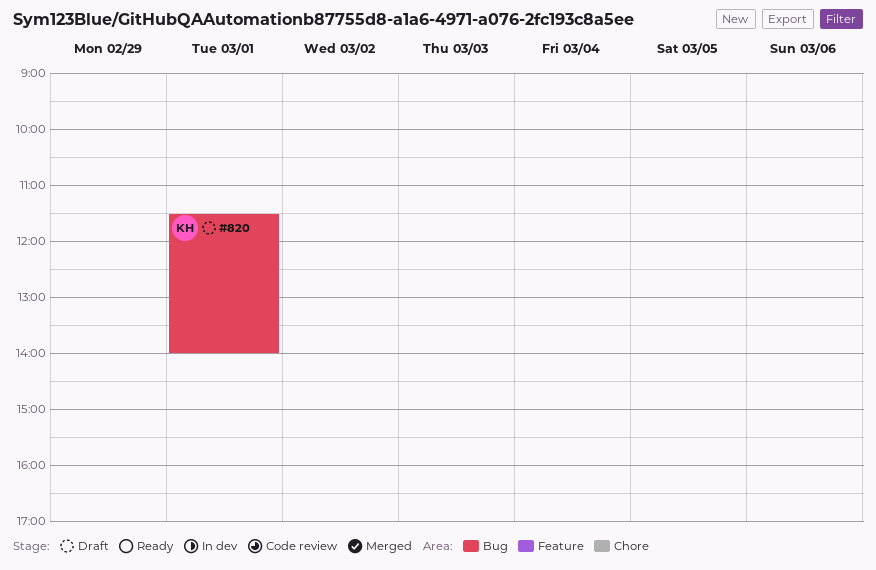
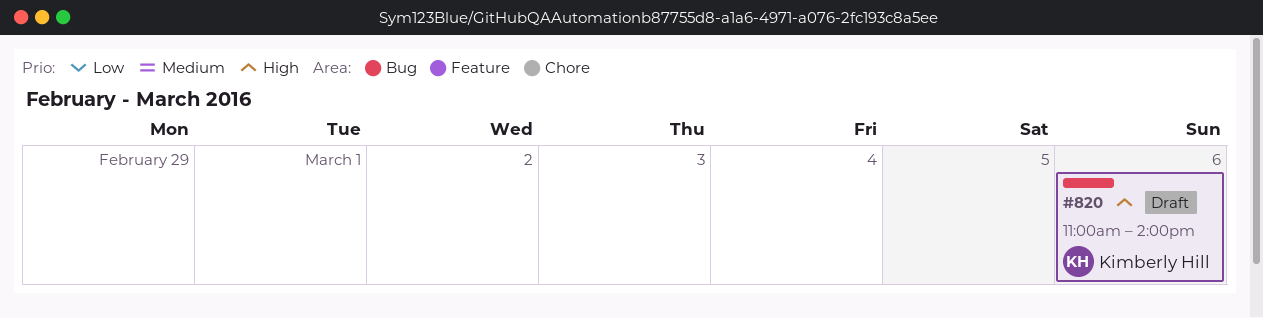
#820, day: Mar 1 -> Mar 6
#820, begins: 11:30 -> 11:00

